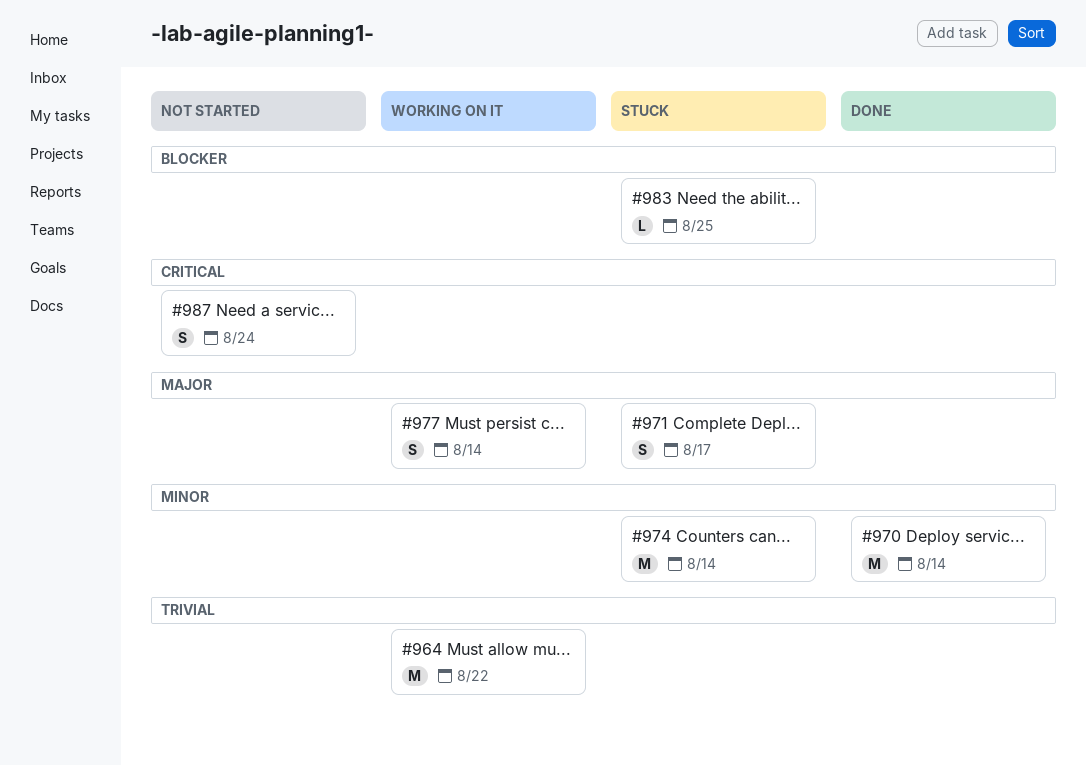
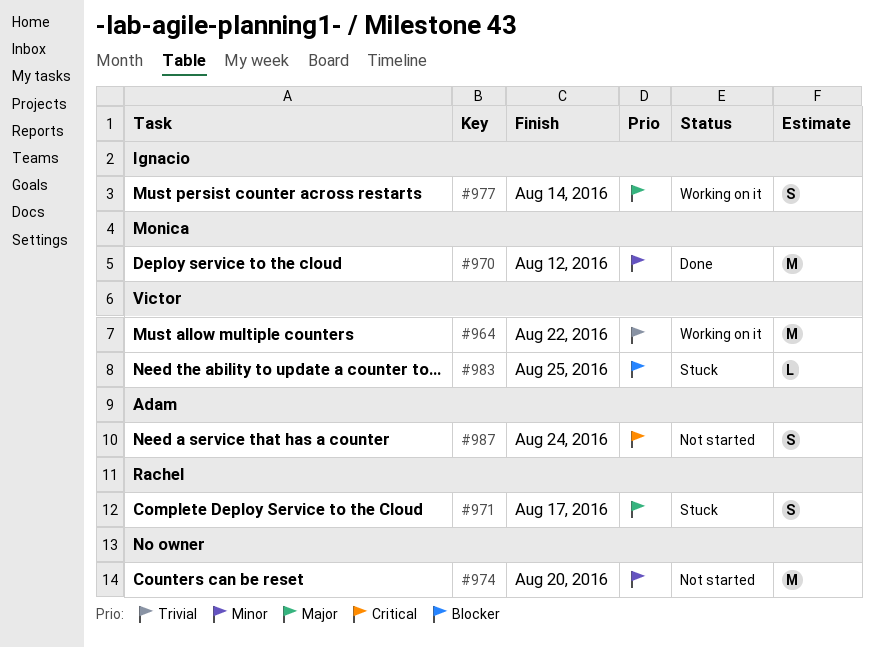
#970, due: Aug 14 -> Aug 12
#974, status: Stuck -> Not started
#974, due: Aug 14 -> Aug 20

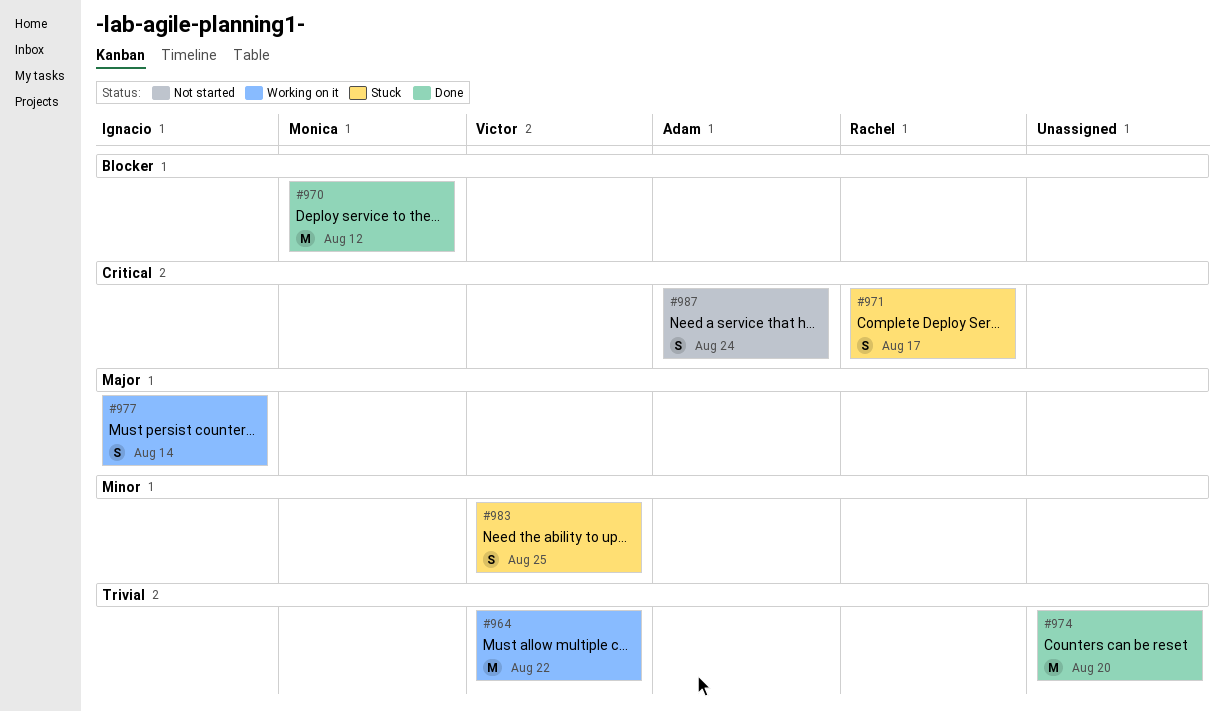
#970, priority: Minor -> Blocker
#971, priority: Major -> Critical
#974, status: Not started -> Done
#974, priority: Minor -> Trivial
#983, priority: Blocker -> Minor
#983, estimate: L -> S

